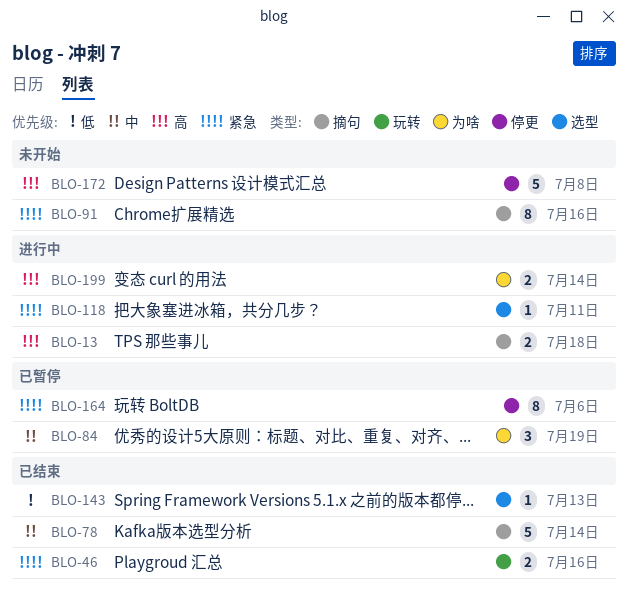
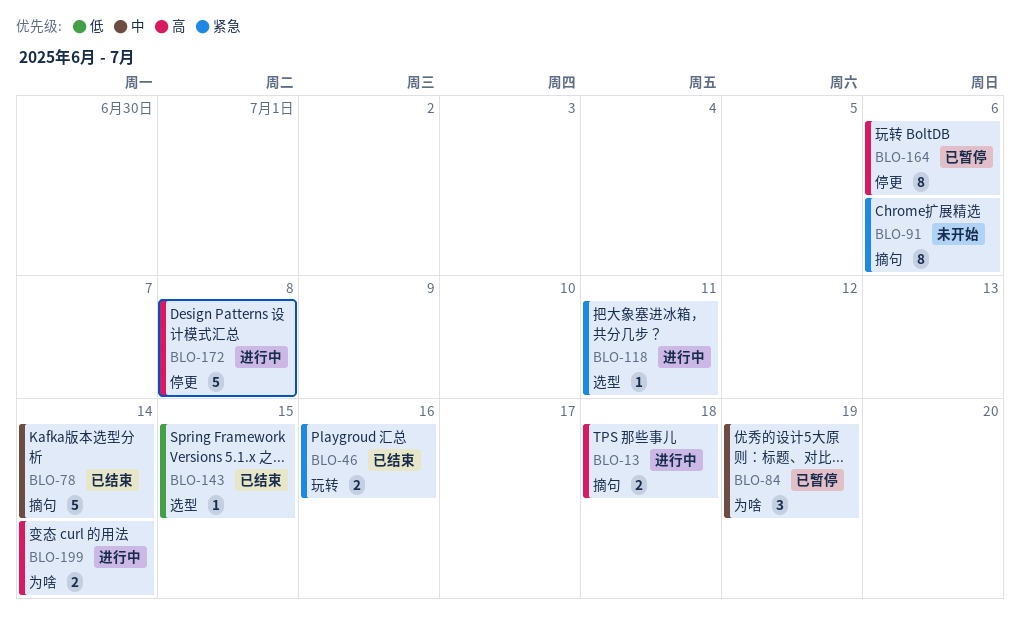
BLO-91, due: Jul 16 -> Jul 6
BLO-143, due: Jul 13 -> Jul 15
BLO-164, priority: 紧急 -> 高
BLO-172, status: 未开始 -> 进行中

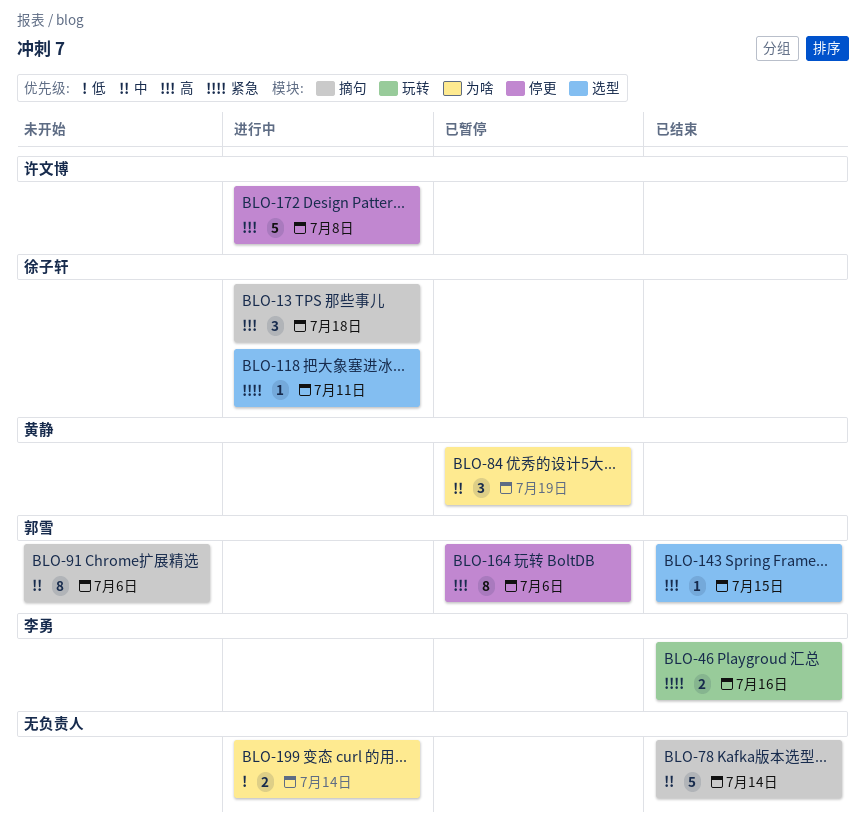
BLO-13, estimate: 2 -> 3
BLO-91, priority: 紧急 -> 中
BLO-143, priority: 低 -> 高
BLO-199, priority: 高 -> 低

